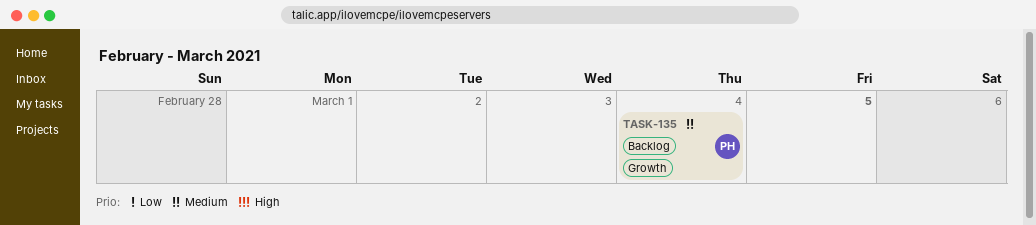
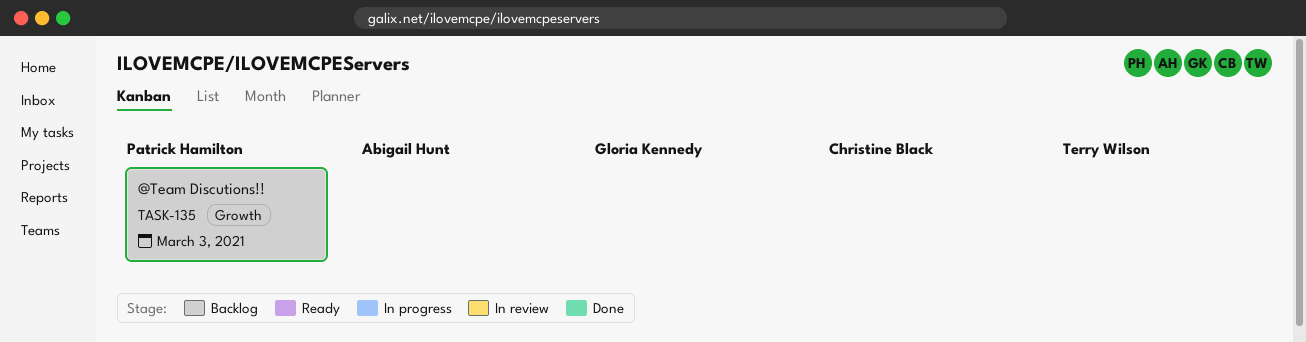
TASK-135, due: Mar 4 -> Mar 3

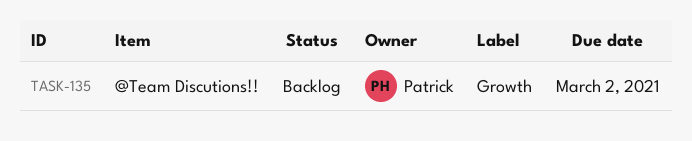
TASK-135, due: Mar 3 -> Mar 2

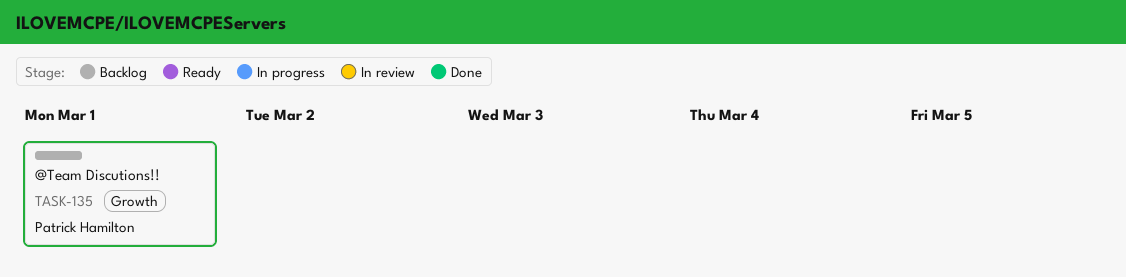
TASK-135, due: Mar 2 -> Mar 1

